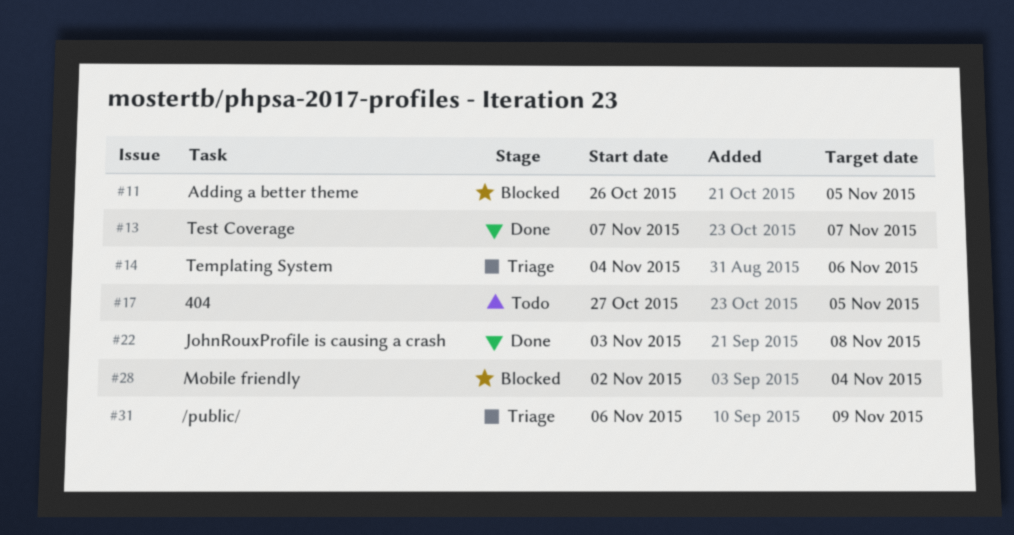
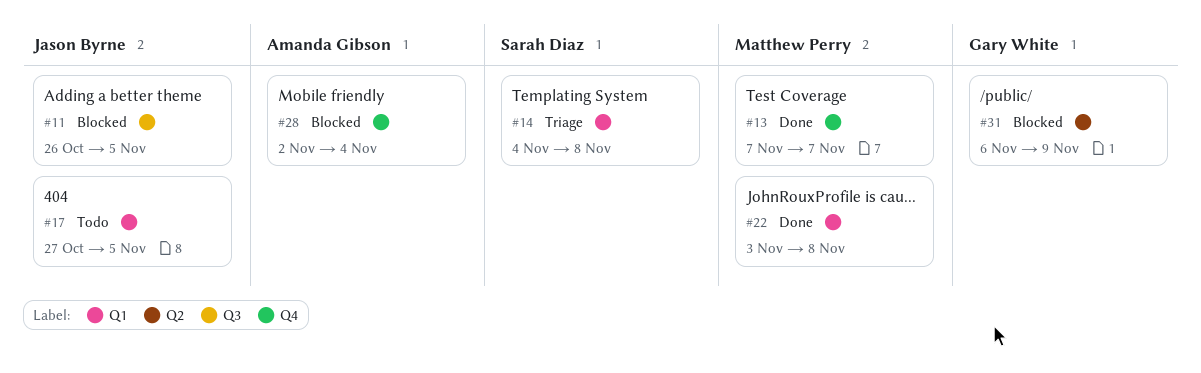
#14, due: Nov 6 -> Nov 8
#31, status: Triage -> Blocked

